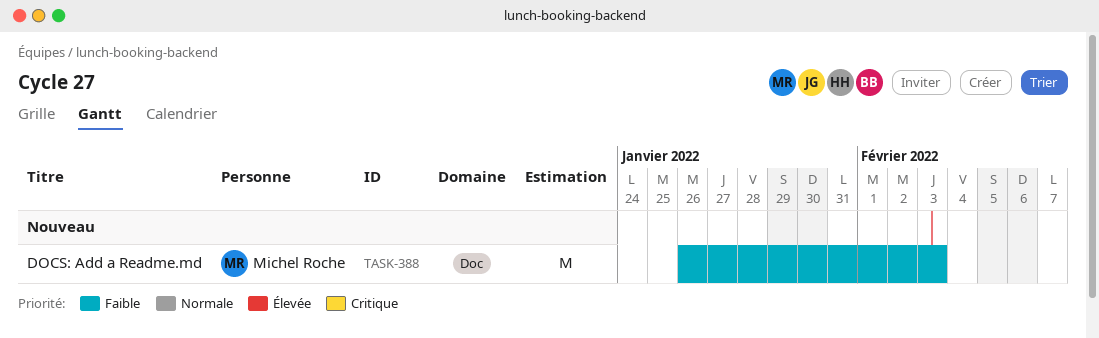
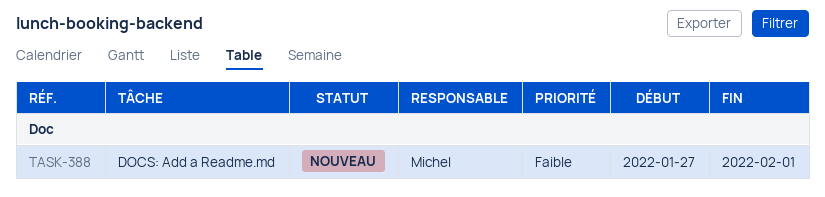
TASK-388, start: Jan 26 -> Jan 27
TASK-388, due: Feb 3 -> Feb 1

